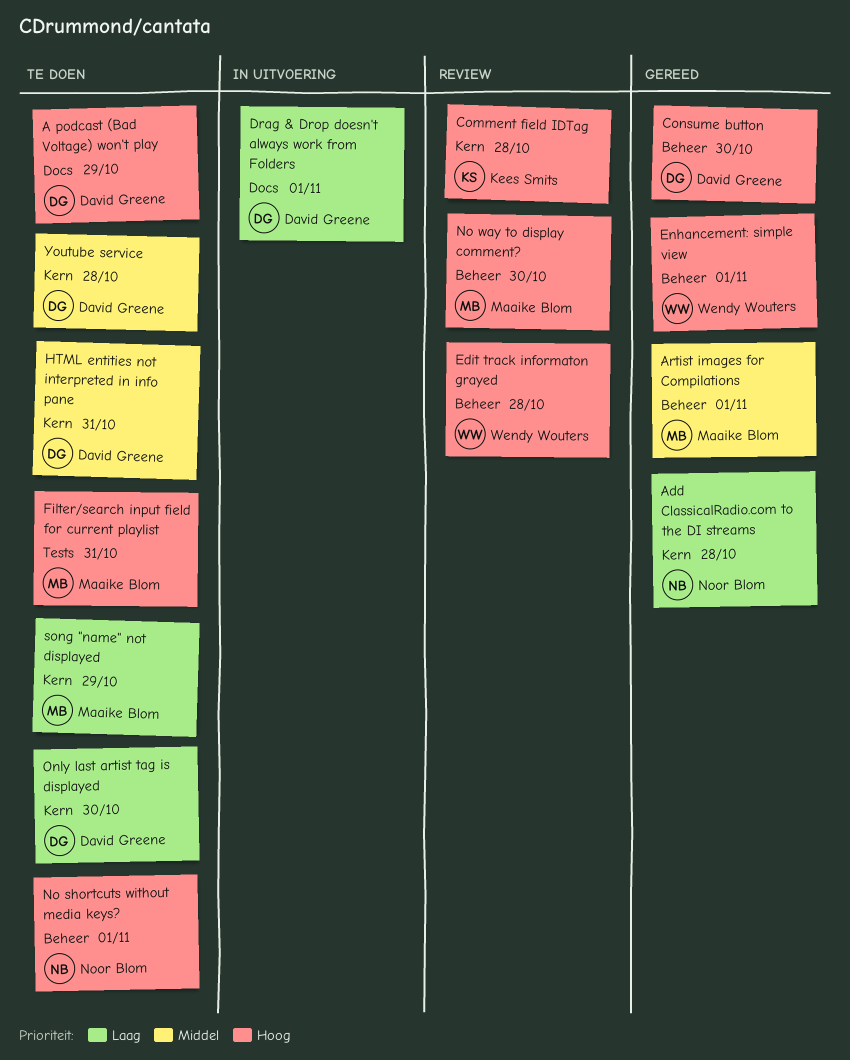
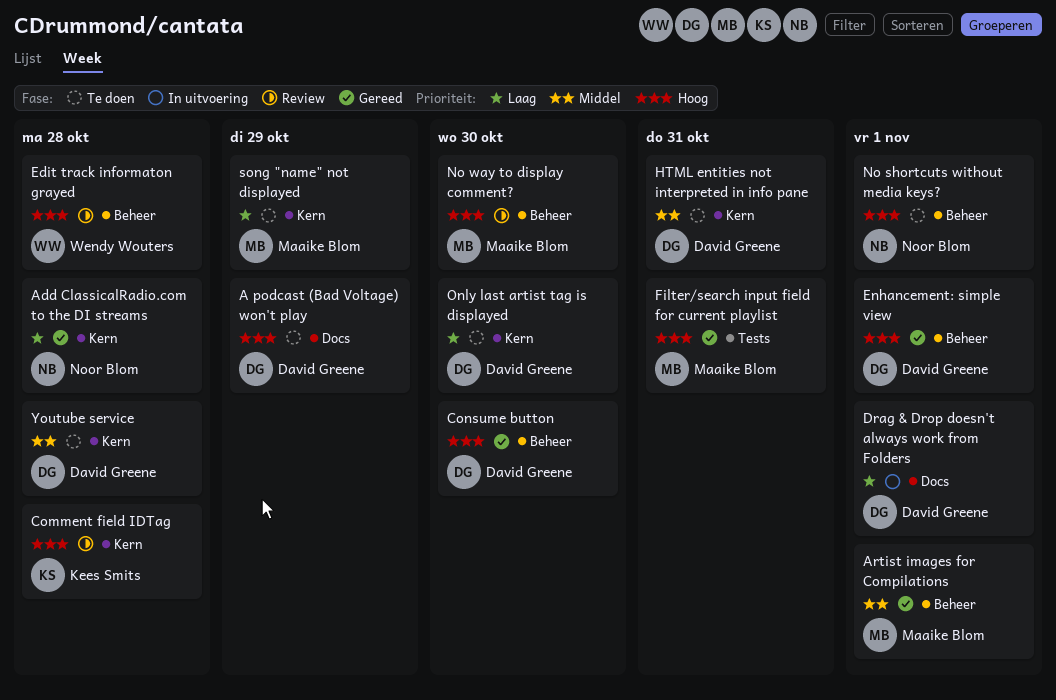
Enhancement: simple view, owner: Wendy Wouters -> David Greene
Filter/search input field for current playlist, status: Te doen -> Gereed

